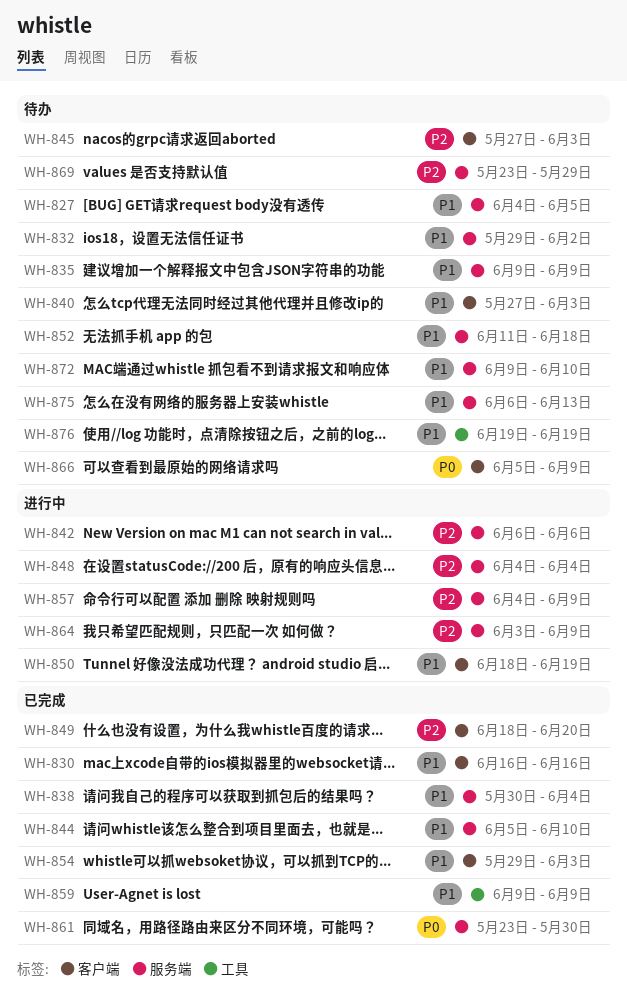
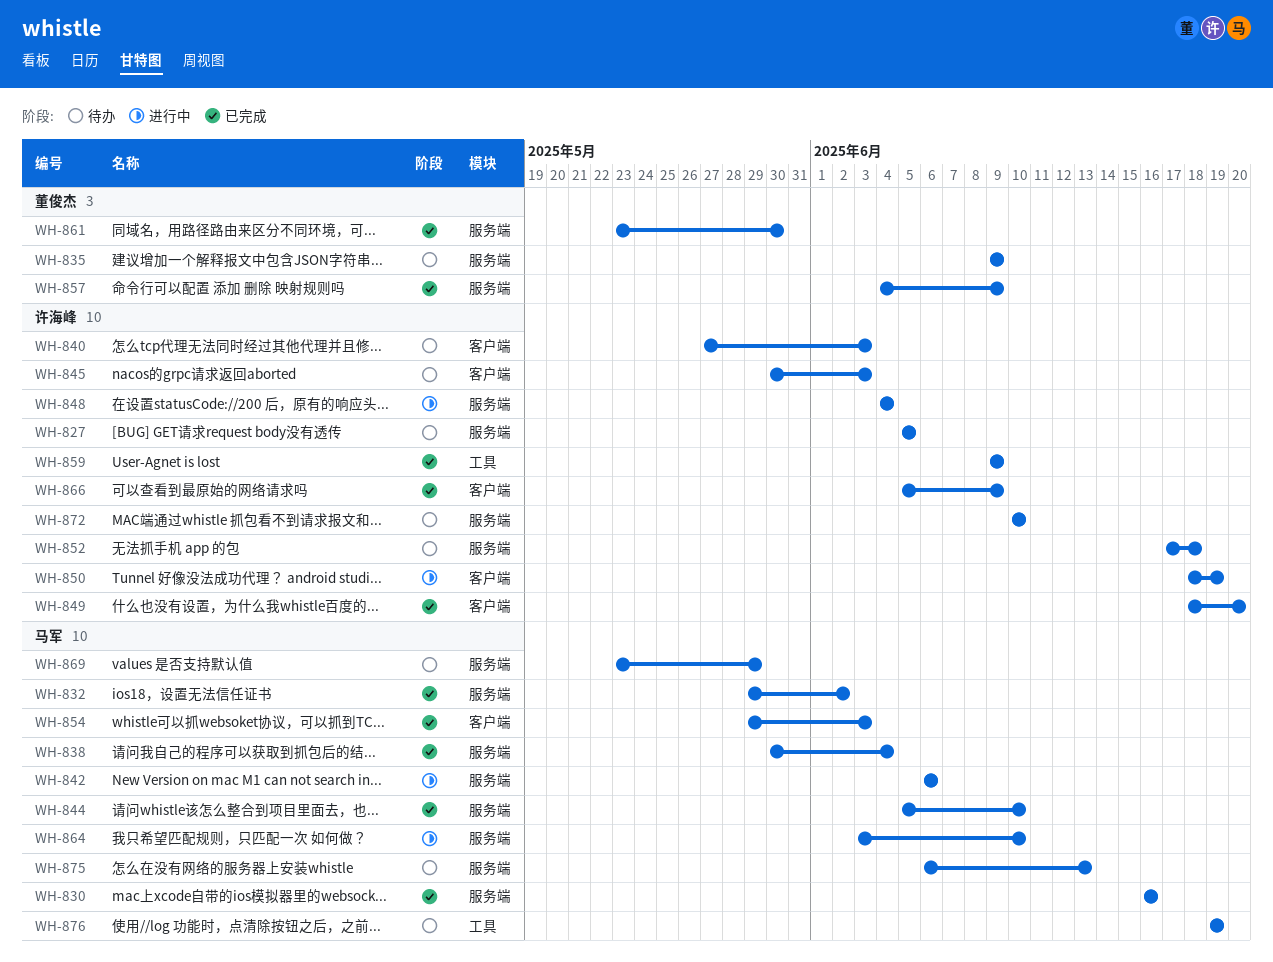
WH-827, start: Jun 4 -> Jun 5
WH-830, label: 客户端 -> 服务端
WH-832, status: 待办 -> 已完成
WH-845, start: May 27 -> May 30
WH-852, start: Jun 11 -> Jun 17
WH-857, status: 进行中 -> 已完成
WH-864, due: Jun 9 -> Jun 10
WH-866, status: 待办 -> 已完成
WH-872, start: Jun 9 -> Jun 10

